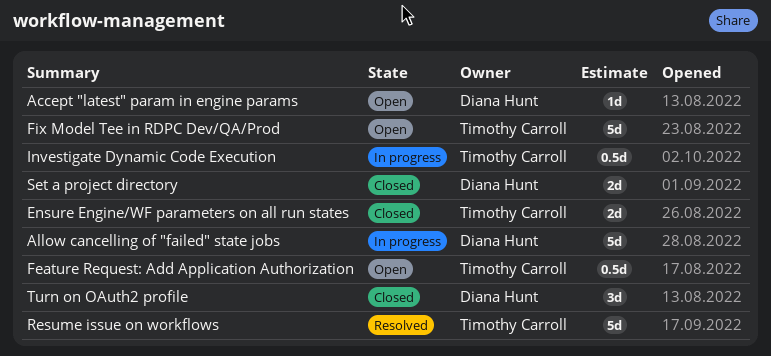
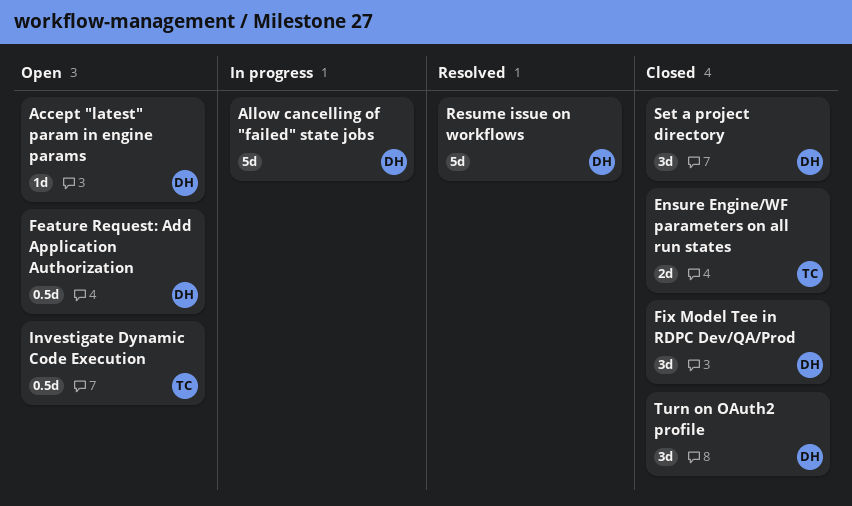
Feature Request: Add Application Authorization, owner: Timothy Carroll -> Diana Hunt
Fix Model Tee in RDPC Dev/QA/Prod, status: Open -> Closed
Fix Model Tee in RDPC Dev/QA/Prod, owner: Timothy Carroll -> Diana Hunt
Fix Model Tee in RDPC Dev/QA/Prod, estimate: 5d -> 3d
Investigate Dynamic Code Execution, status: In progress -> Open
Resume issue on workflows, owner: Timothy Carroll -> Diana Hunt
Set a project directory, estimate: 2d -> 3d

